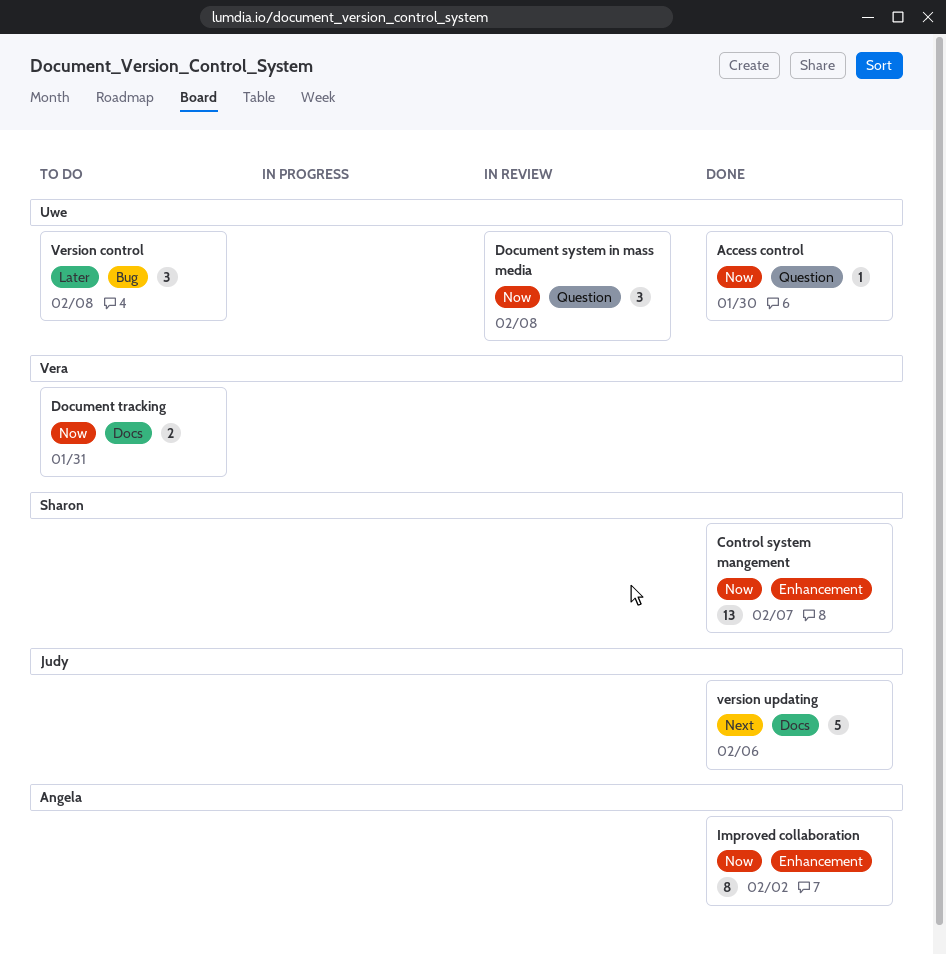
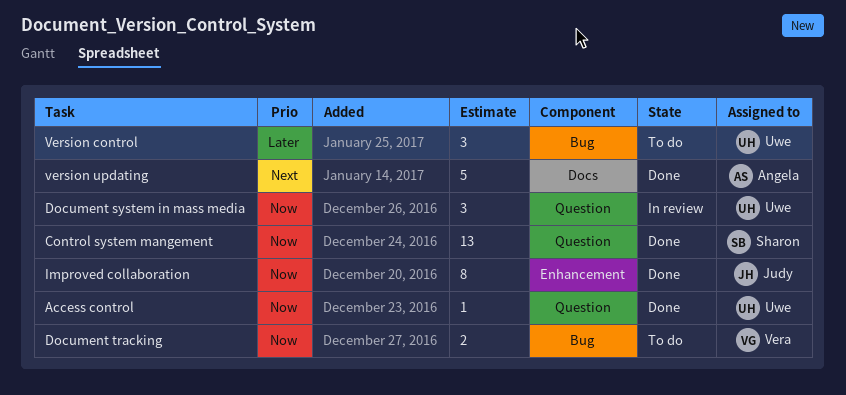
Control system mangement, label: Enhancement -> Question
Document tracking, label: Docs -> Bug
Improved collaboration, owner: Angela -> Judy
version updating, owner: Judy -> Angela

